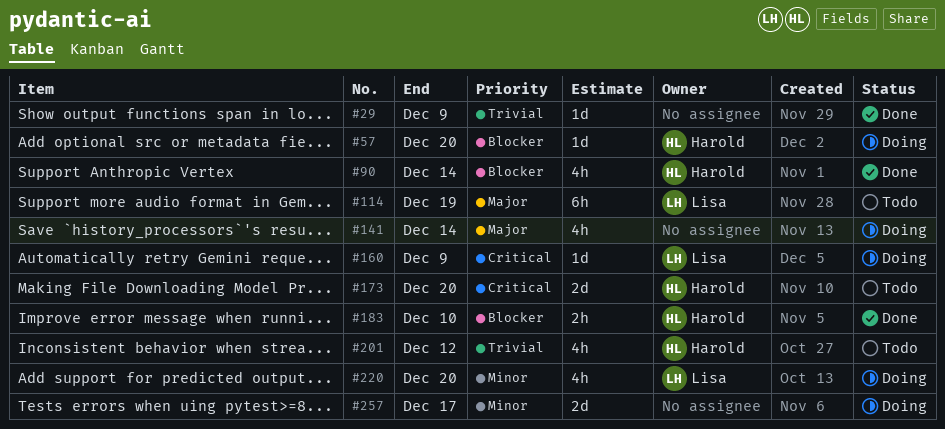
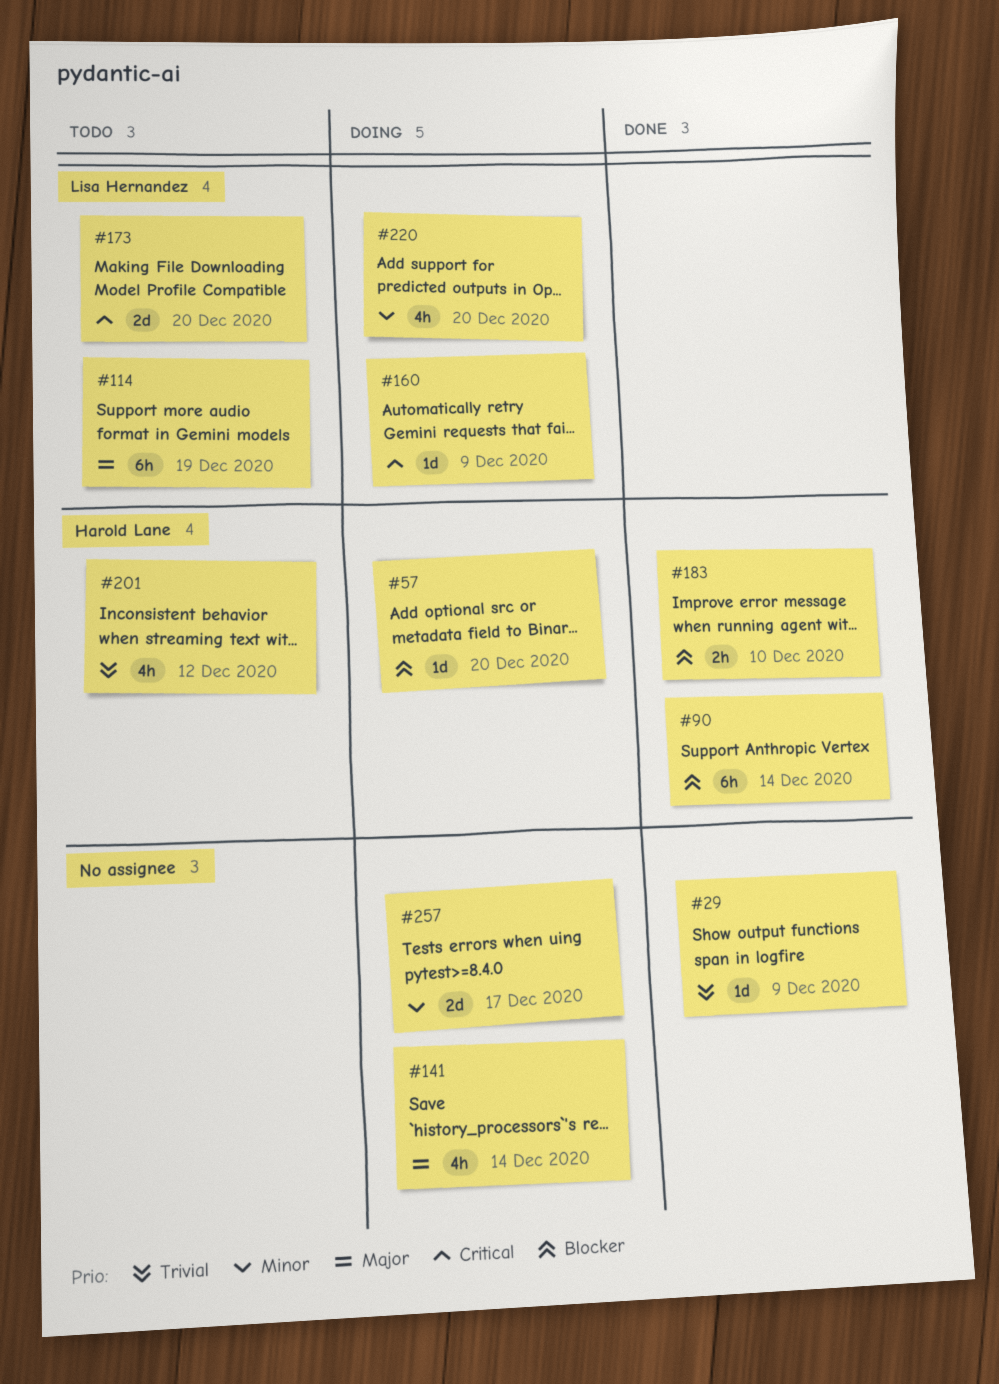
#90, estimate: 4h -> 6h
#173, owner: Harold Lane -> Lisa Hernandez

